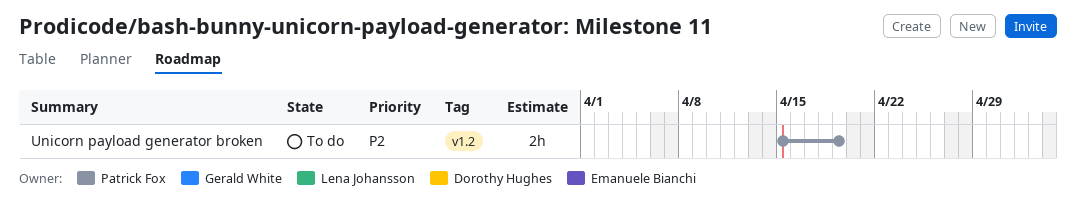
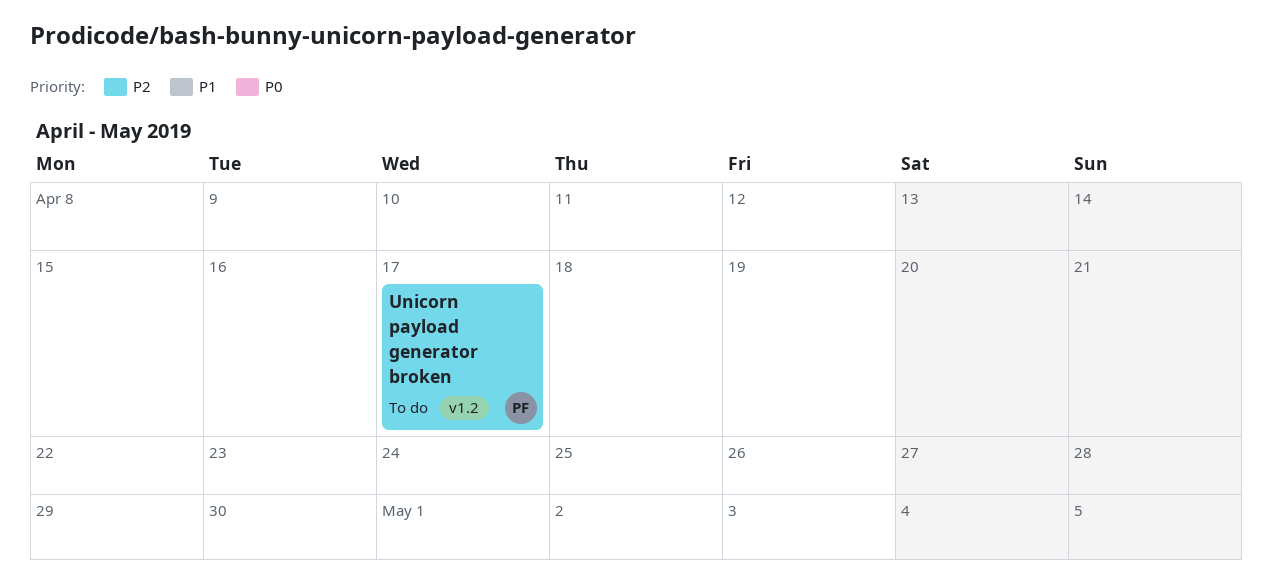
Unicorn payload generator broken, due: Apr 19 -> Apr 17

